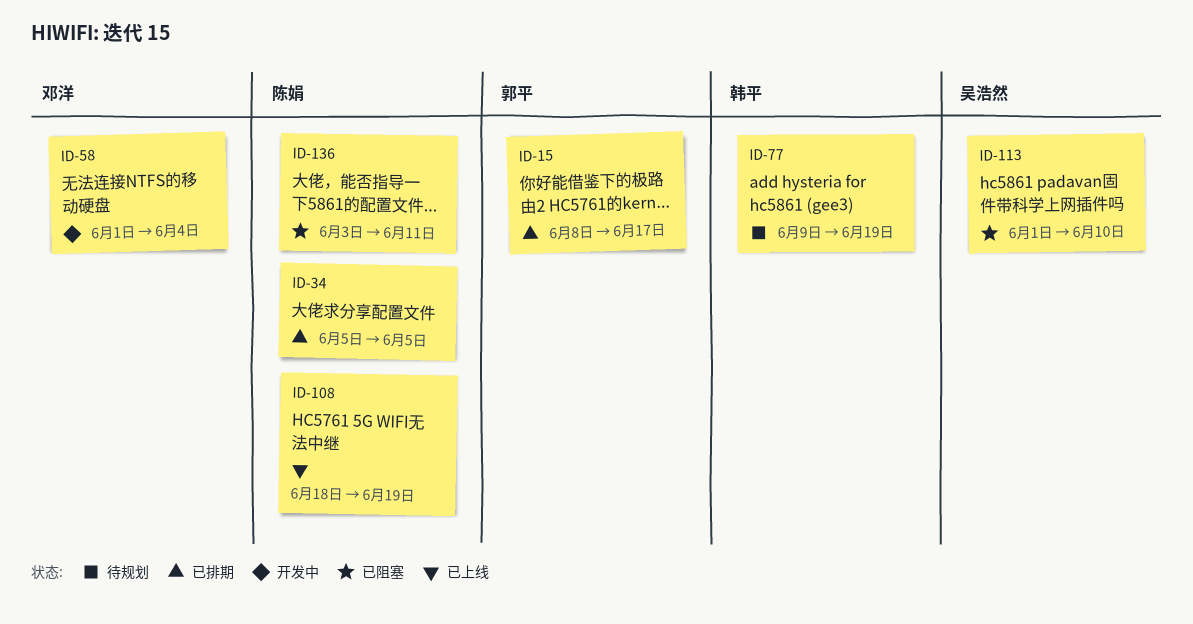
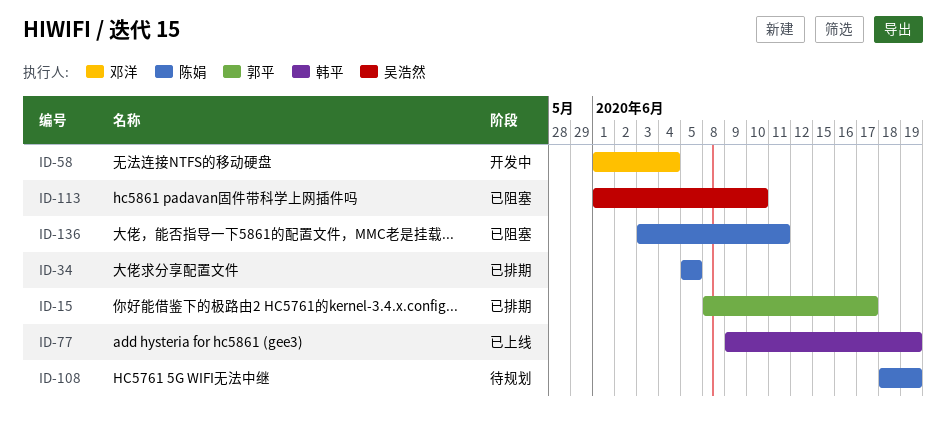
ID-77, status: 待规划 -> 已上线
ID-108, status: 已上线 -> 待规划

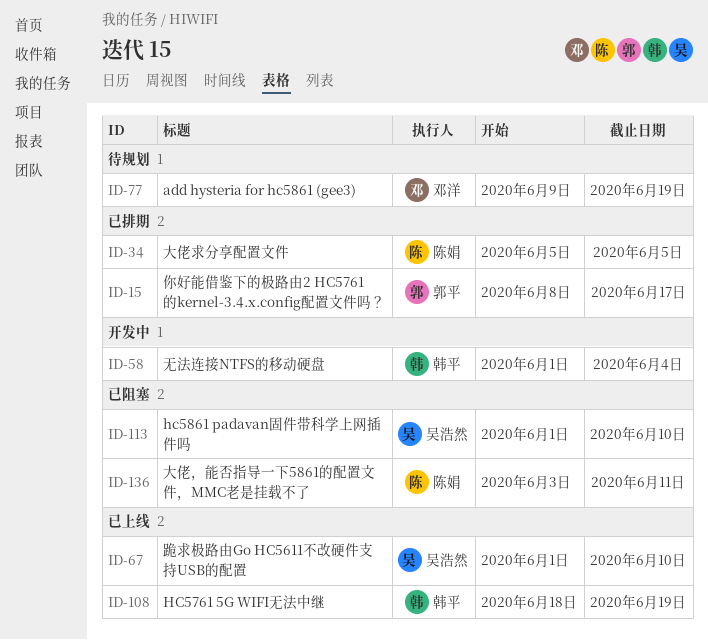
ID-58, owner: 邓洋 -> 韩平
ID-67: none -> present
ID-77, status: 已上线 -> 待规划
ID-77, owner: 韩平 -> 邓洋
ID-108, status: 待规划 -> 已上线
ID-108, owner: 陈娟 -> 韩平

